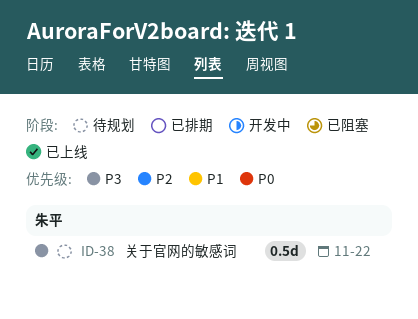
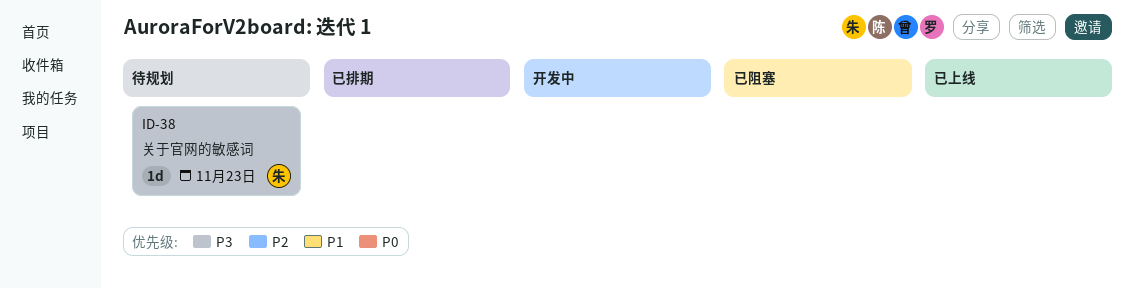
ID-38, estimate: 0.5d -> 1d
ID-38, due: Nov 22 -> Nov 23

